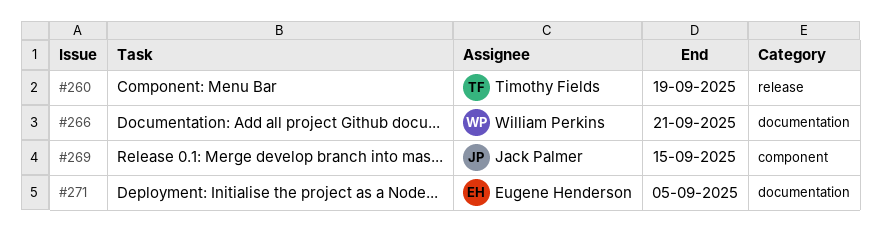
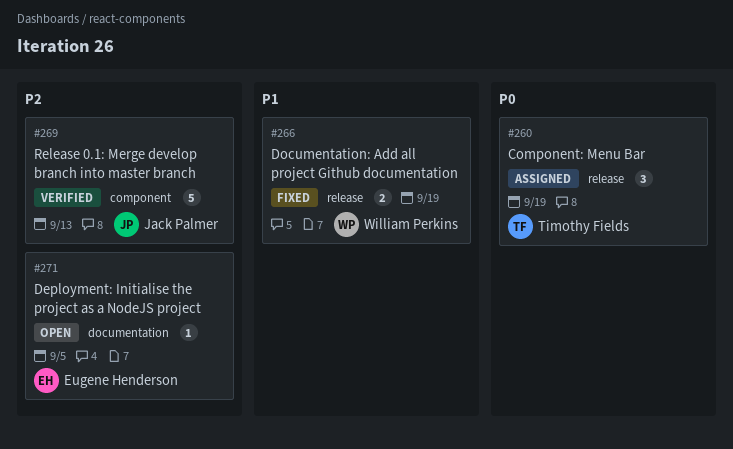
#266, label: documentation -> release
#266, due: Sep 21 -> Sep 19
#269, due: Sep 15 -> Sep 13

